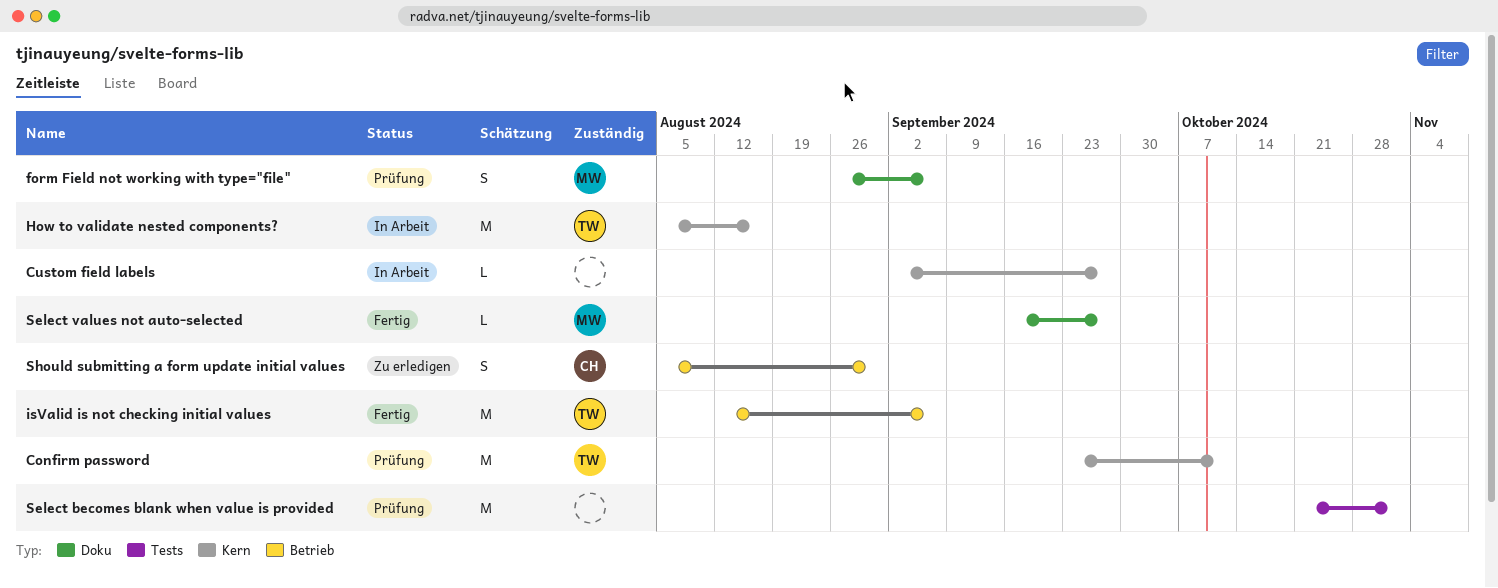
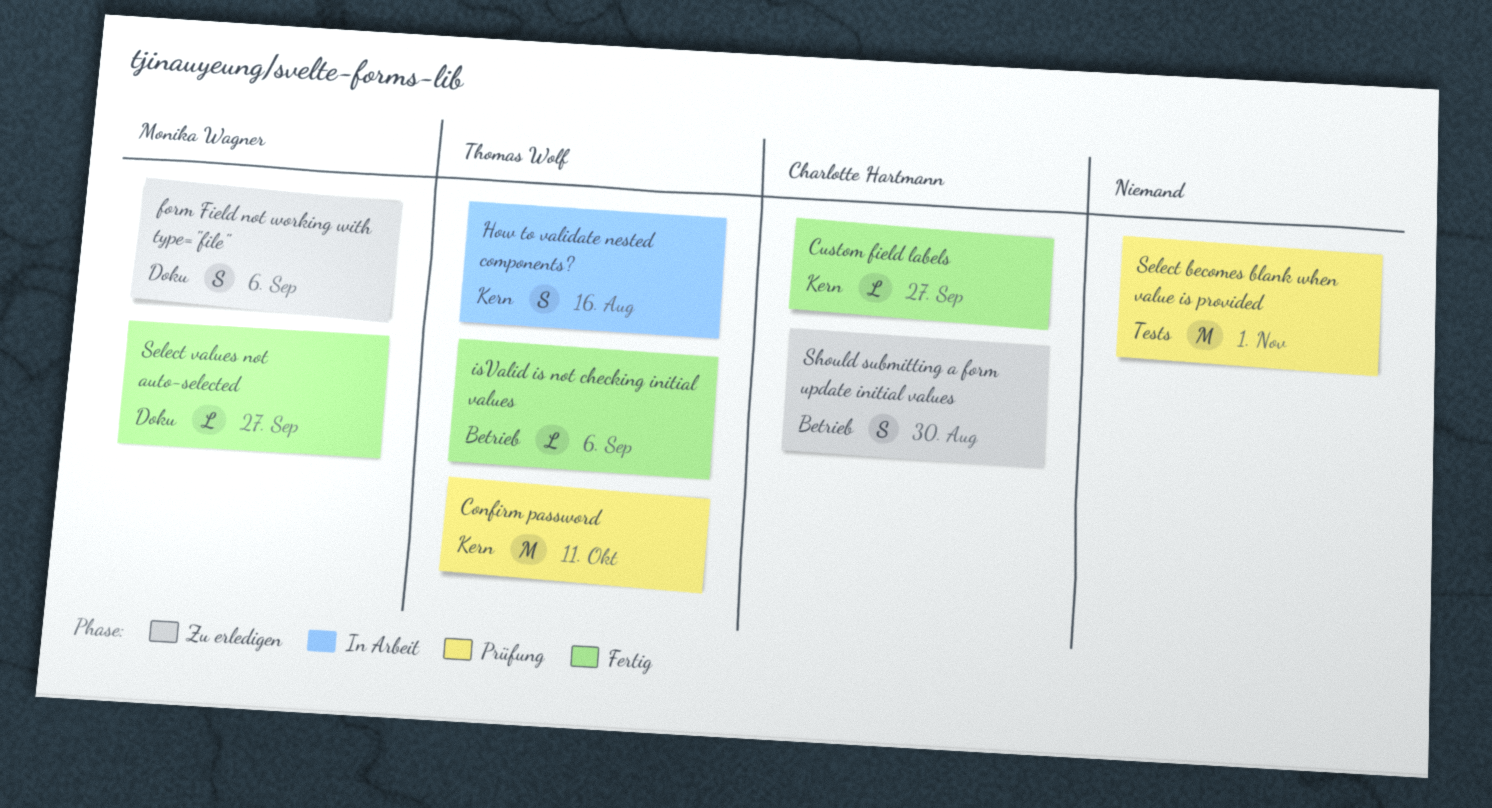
Custom field labels, status: In Arbeit -> Fertig
Custom field labels, owner: none -> Charlotte Hartmann
form Field not working with type="file", status: Prüfung -> Zu erledigen
How to validate nested components?, estimate: M -> S
isValid is not checking initial values, estimate: M -> L

